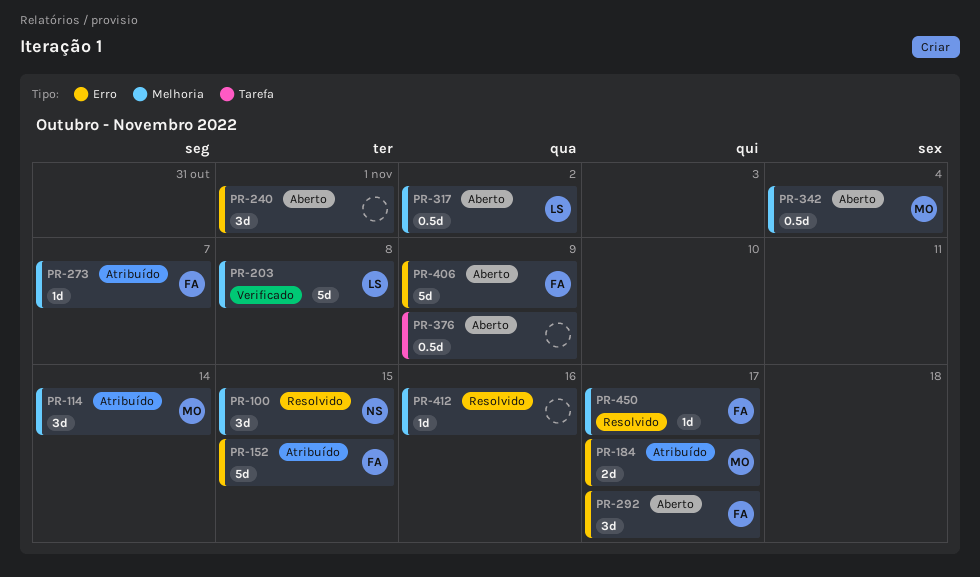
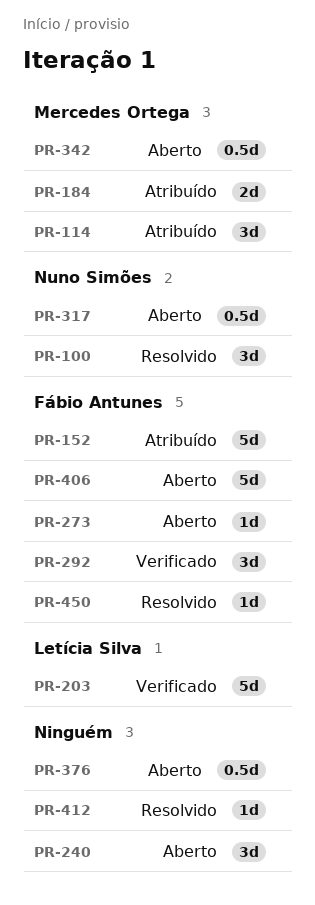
PR-273, status: Atribuído -> Aberto
PR-292, status: Aberto -> Verificado
PR-317, owner: Letícia Silva -> Nuno Simões

